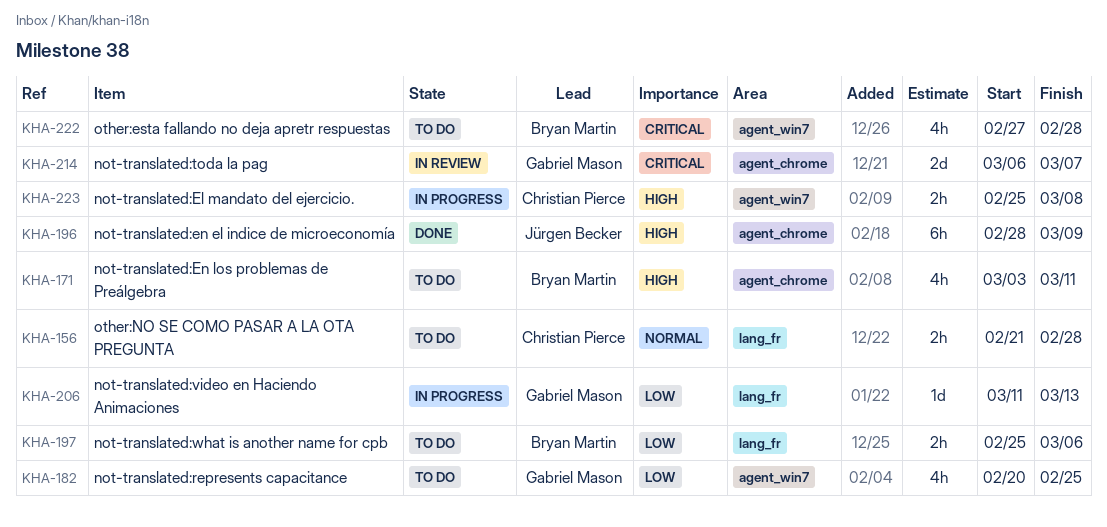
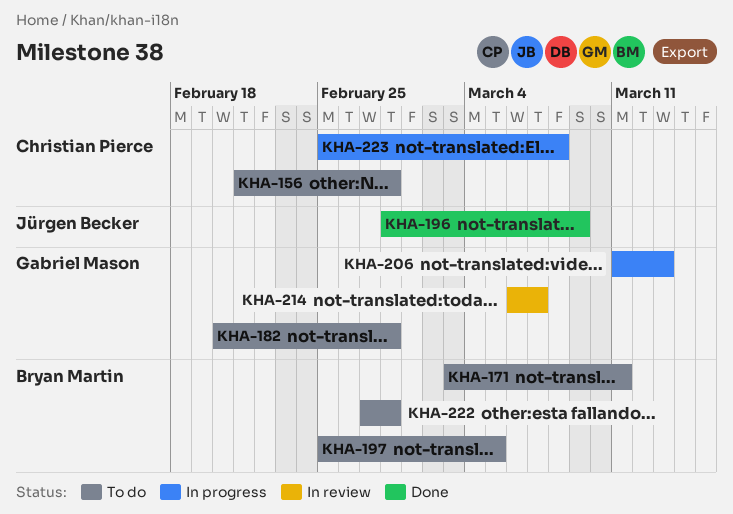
KHA-182, due: Feb 25 -> Feb 28
KHA-197, due: Mar 6 -> Mar 5

